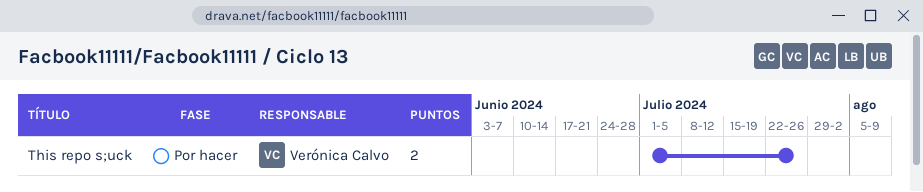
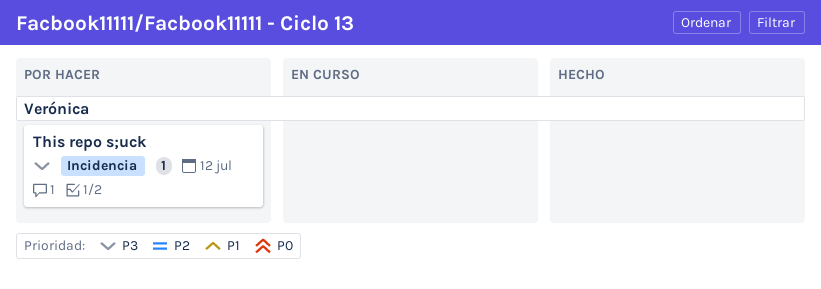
This repo s;uck, estimate: 2 -> 1
This repo s;uck, due: Jul 26 -> Jul 12

